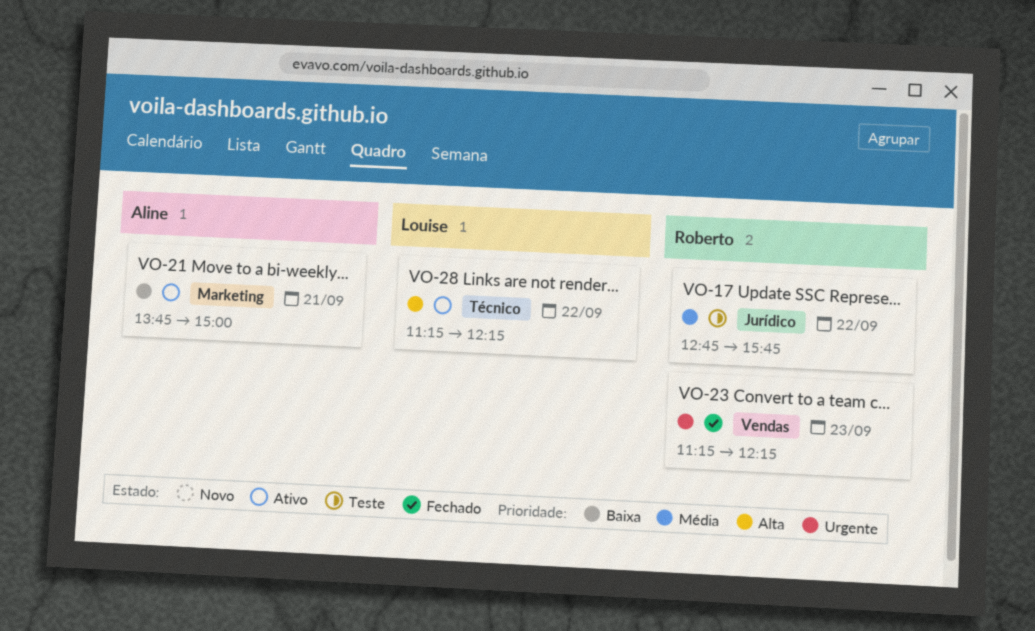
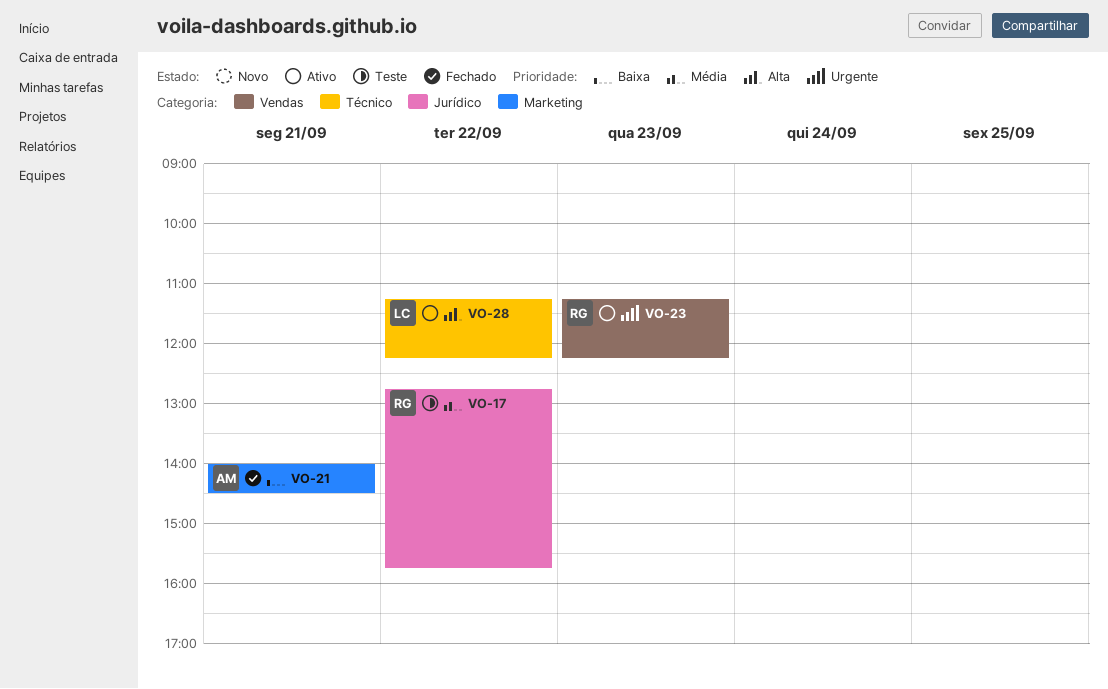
VO-21, status: Ativo -> Fechado
VO-21, begins: 13:45 -> 14:00
VO-21, ends: 15:00 -> 14:30
VO-23, status: Fechado -> Ativo

